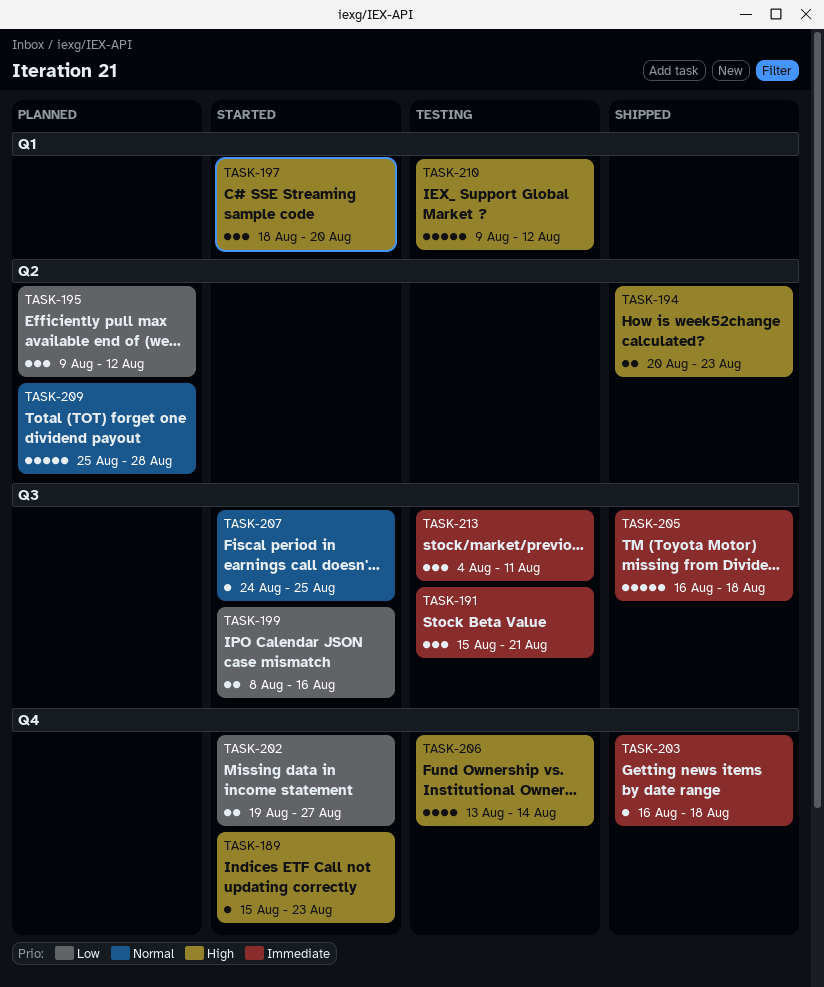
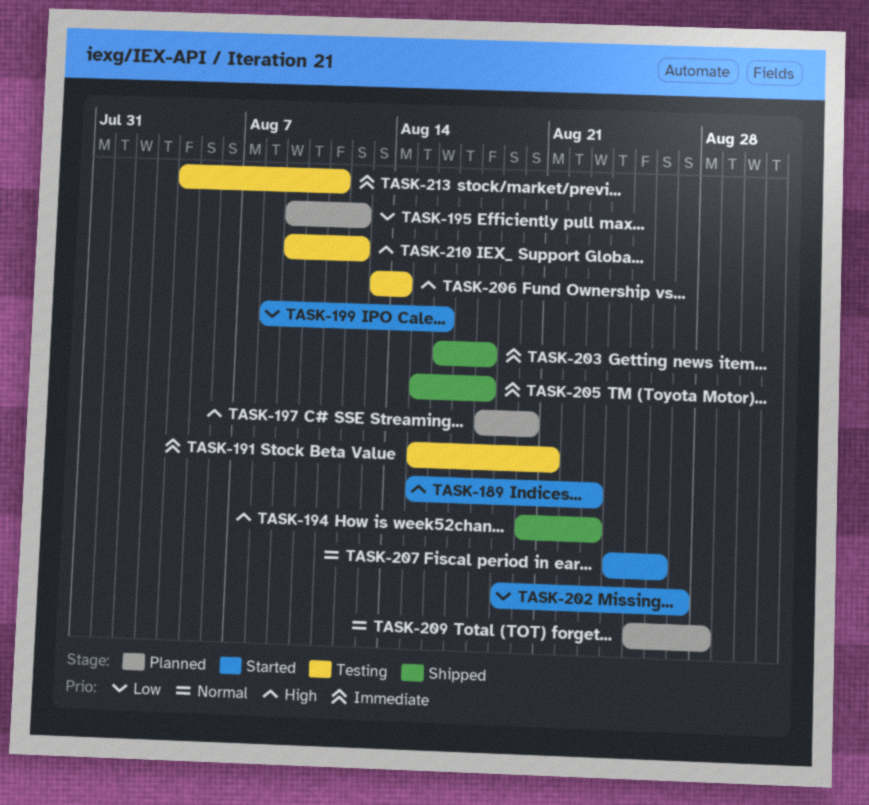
TASK-197, status: Started -> Planned
TASK-205, start: Aug 16 -> Aug 15
TASK-207, due: Aug 25 -> Aug 26

